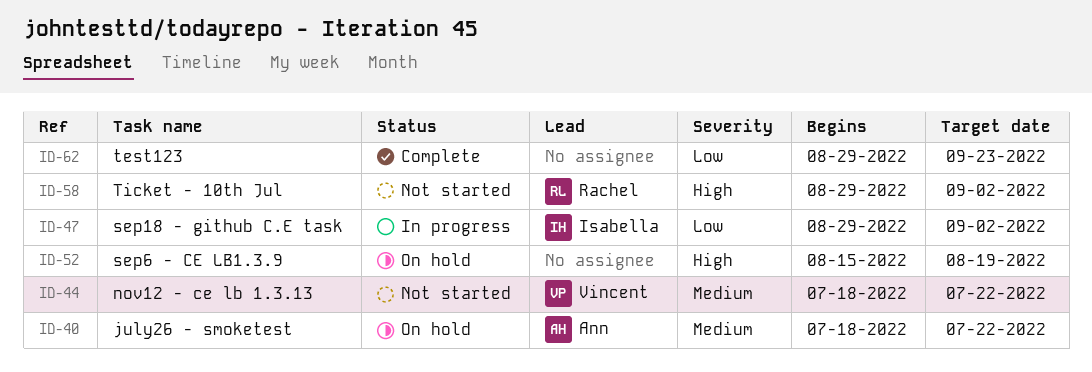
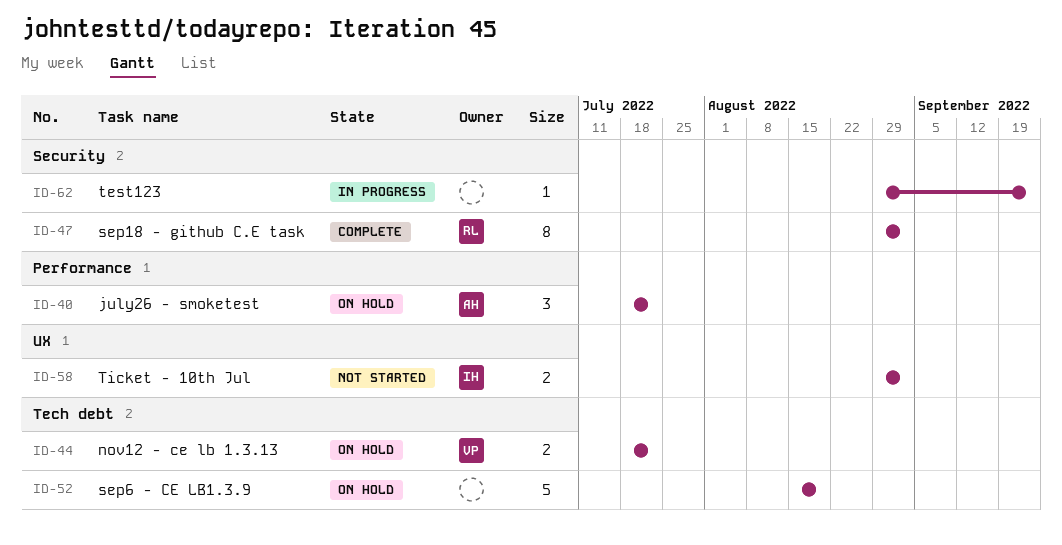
ID-44, status: Not started -> On hold
ID-47, status: In progress -> Complete
ID-47, owner: Isabella -> Rachel
ID-58, owner: Rachel -> Isabella
ID-62, status: Complete -> In progress

